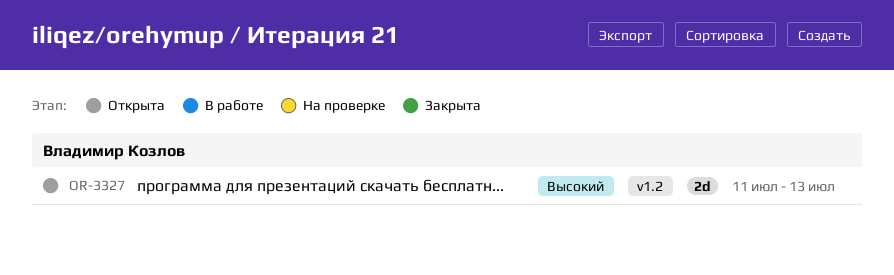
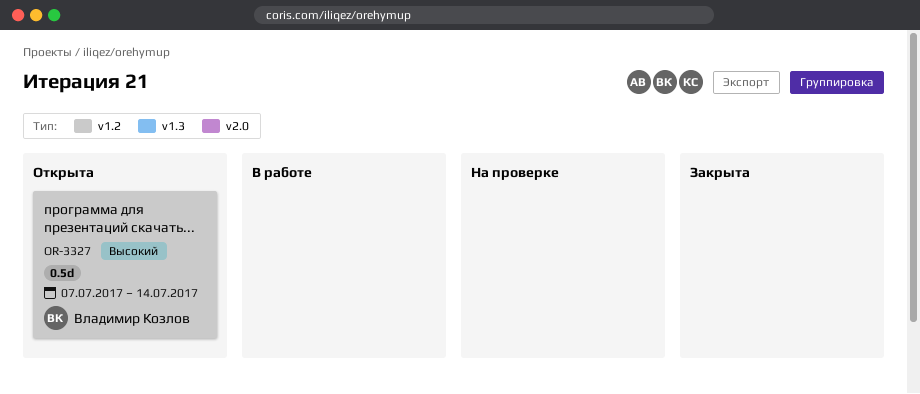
OR-3327, estimate: 2d -> 0.5d
OR-3327, start: Jul 11 -> Jul 7
OR-3327, due: Jul 13 -> Jul 14

